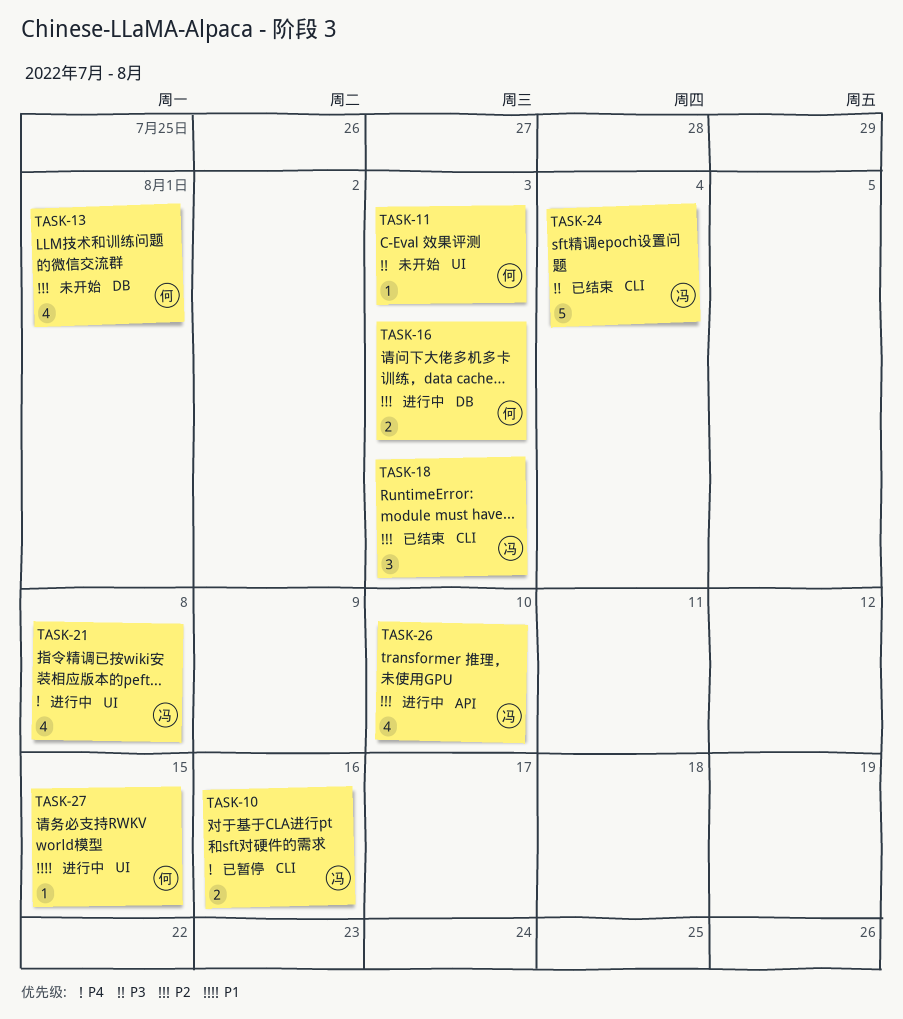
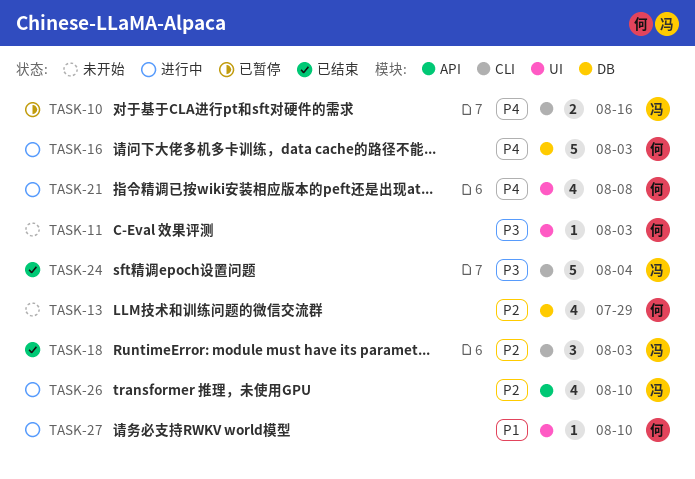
TASK-13, due: Aug 1 -> Jul 29
TASK-16, priority: P2 -> P4
TASK-16, estimate: 2 -> 5
TASK-21, owner: 冯 -> 何
TASK-27, due: Aug 15 -> Aug 10

